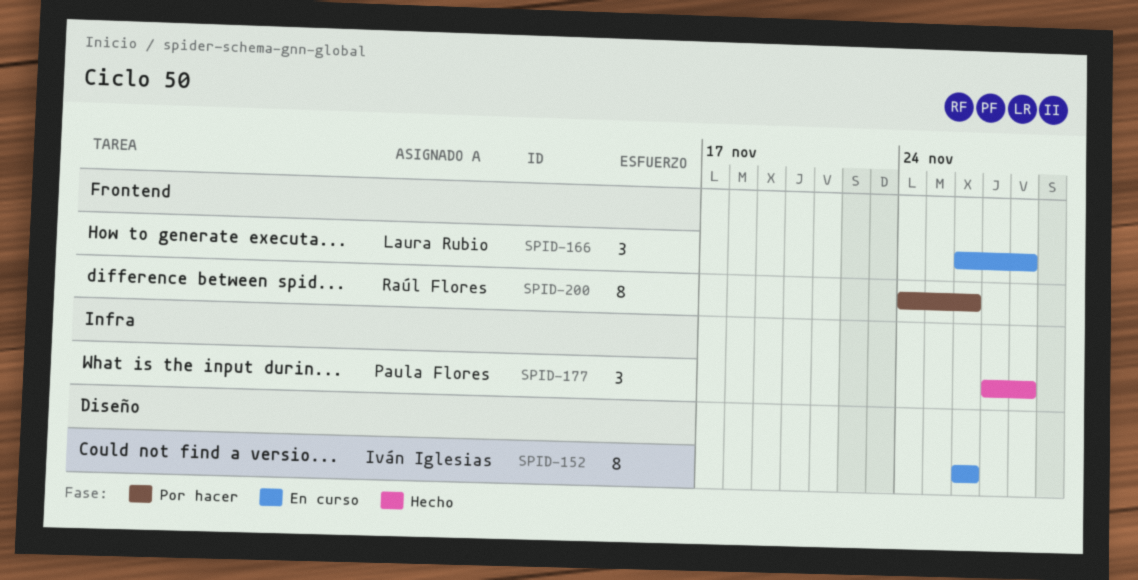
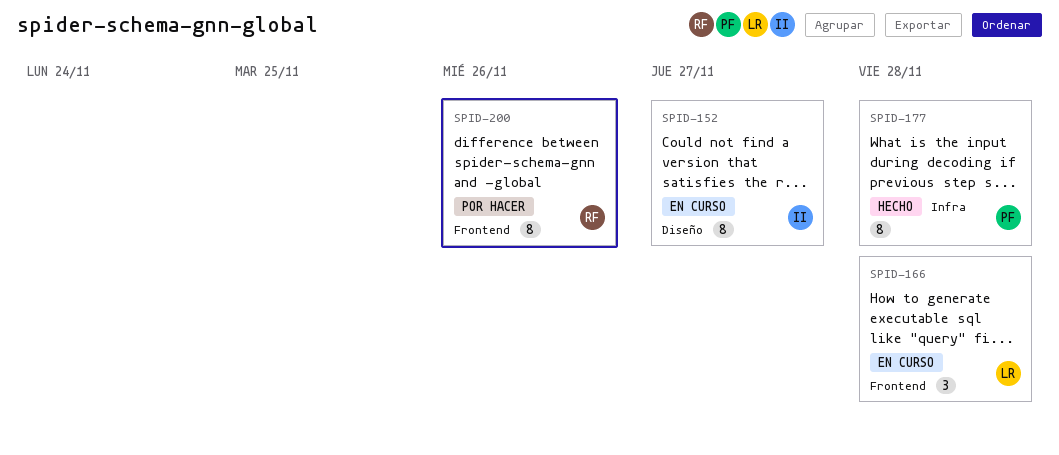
SPID-152, due: Nov 26 -> Nov 27
SPID-177, estimate: 3 -> 8

